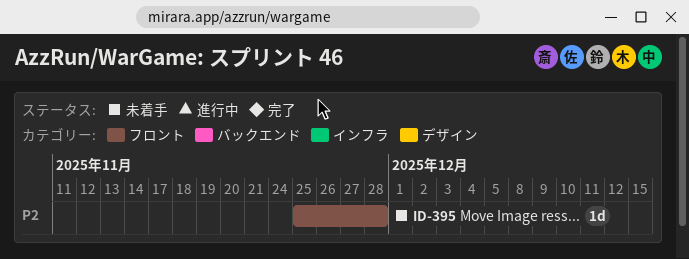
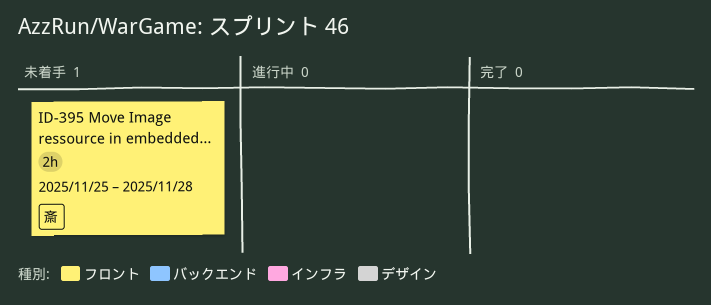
ID-395, estimate: 1d -> 2h

